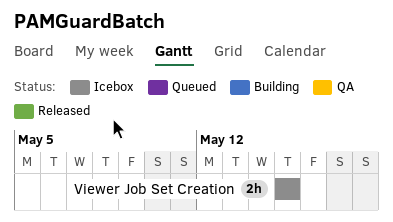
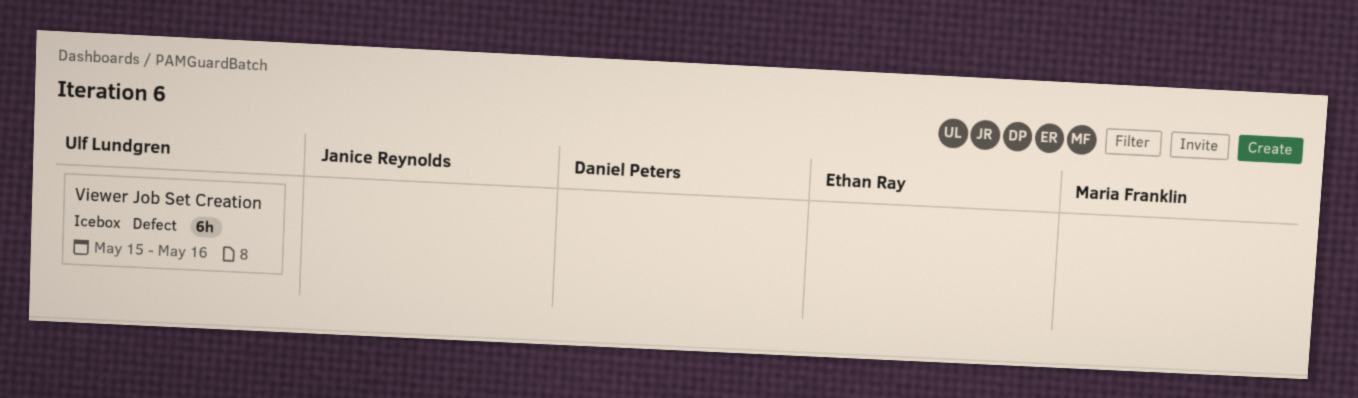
Viewer Job Set Creation, estimate: 2h -> 6h
Viewer Job Set Creation, due: May 15 -> May 16

